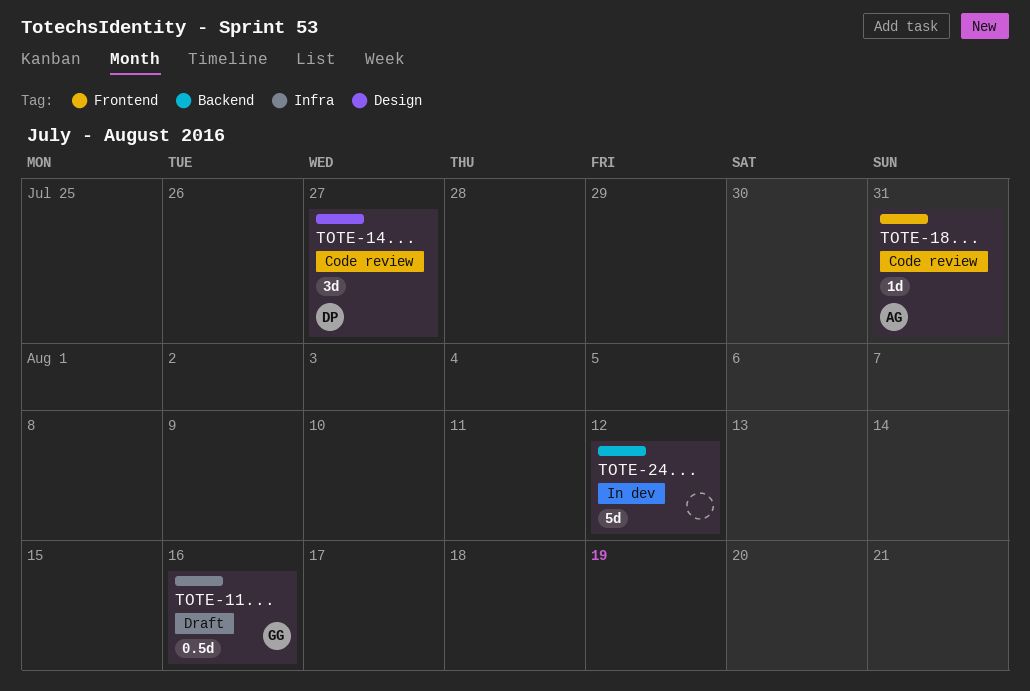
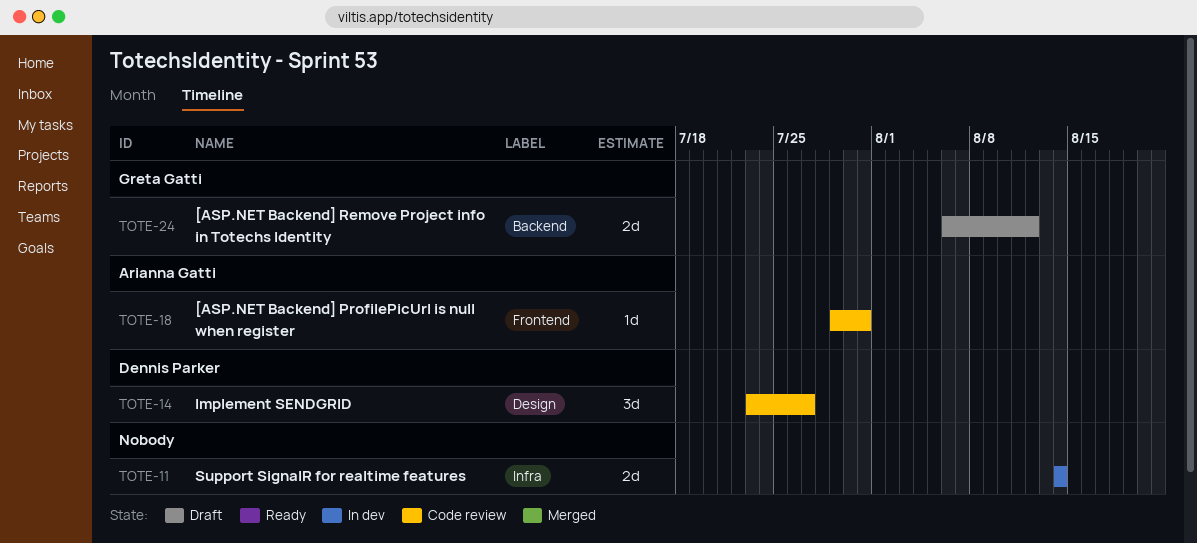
TOTE-11, status: Draft -> In dev
TOTE-11, owner: Greta Gatti -> none
TOTE-11, estimate: 0.5d -> 2d
TOTE-11, due: Aug 16 -> Aug 14
TOTE-24, status: In dev -> Draft
TOTE-24, owner: none -> Greta Gatti
TOTE-24, estimate: 5d -> 2d

